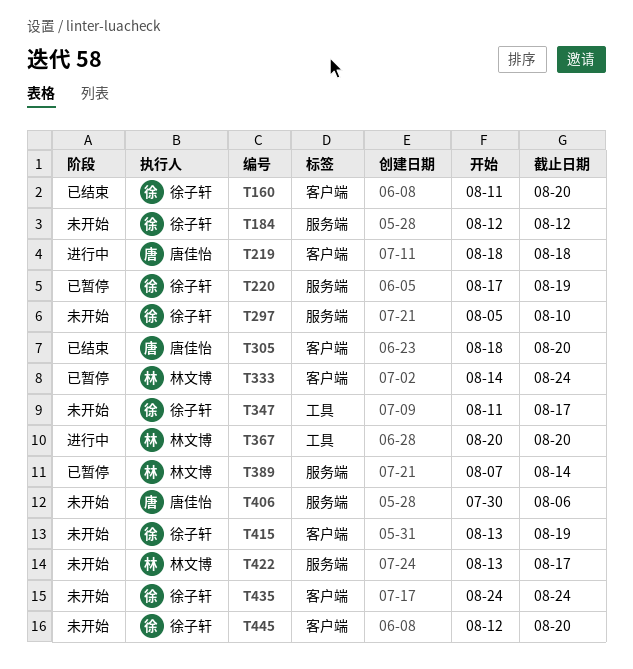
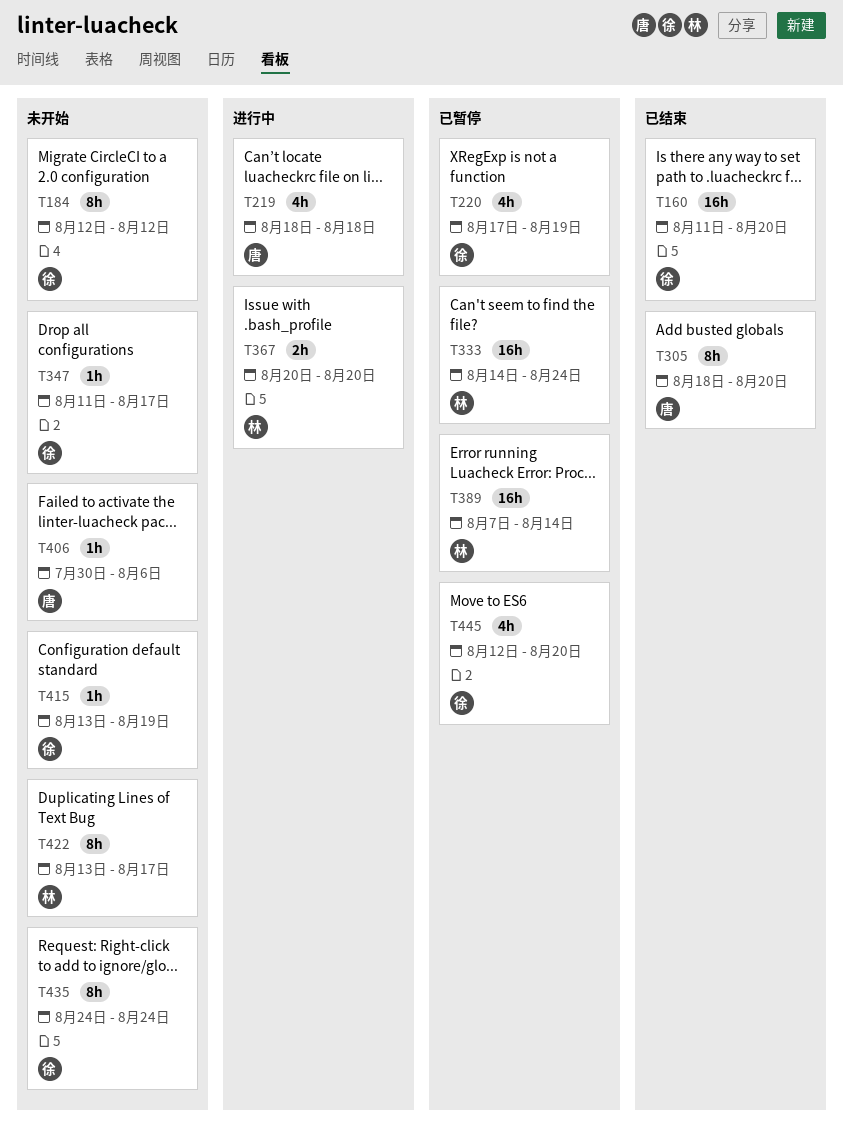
T297: present -> none
T445, status: 未开始 -> 已暂停

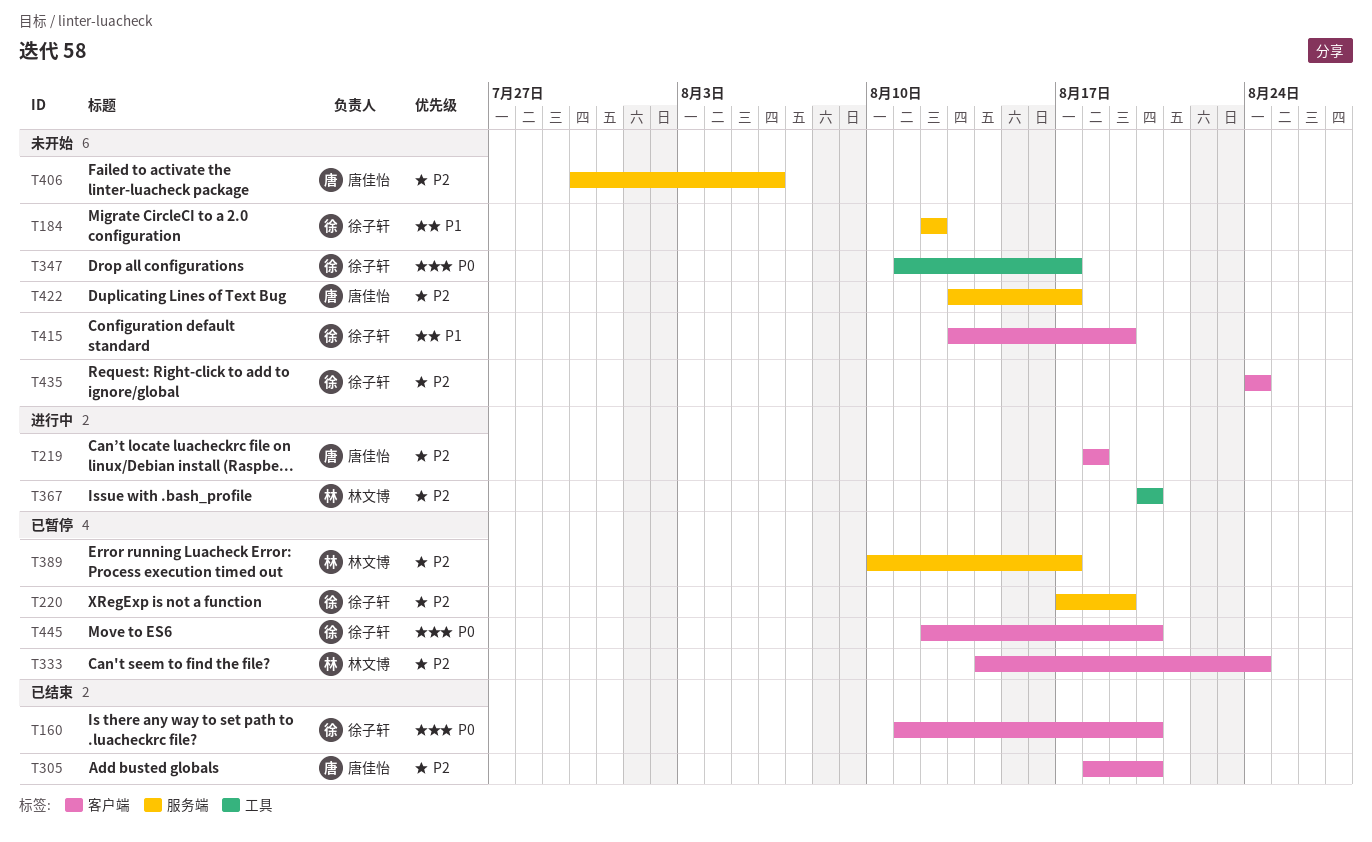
T389, start: Aug 7 -> Aug 10
T389, due: Aug 14 -> Aug 17
T422, owner: 林文博 -> 唐佳怡

